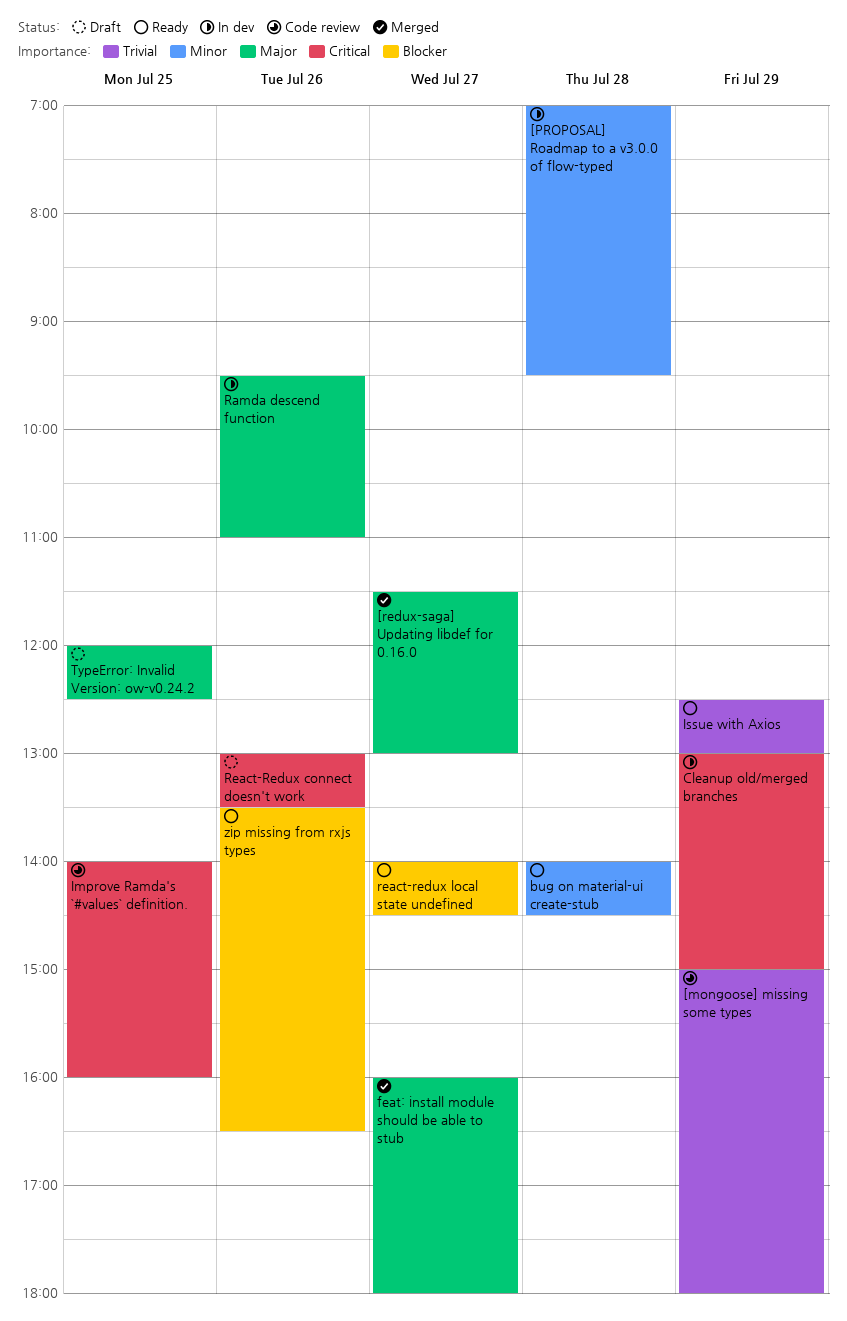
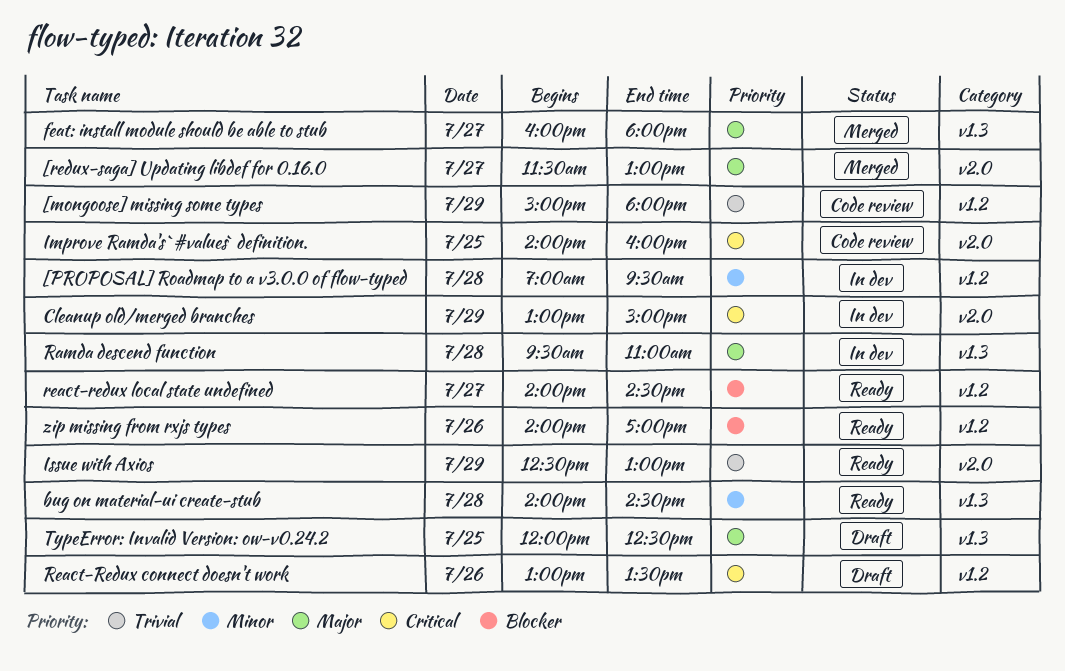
Ramda descend function, day: Jul 26 -> Jul 28
zip missing from rxjs types, begins: 13:30 -> 14:00
zip missing from rxjs types, ends: 16:30 -> 17:00

